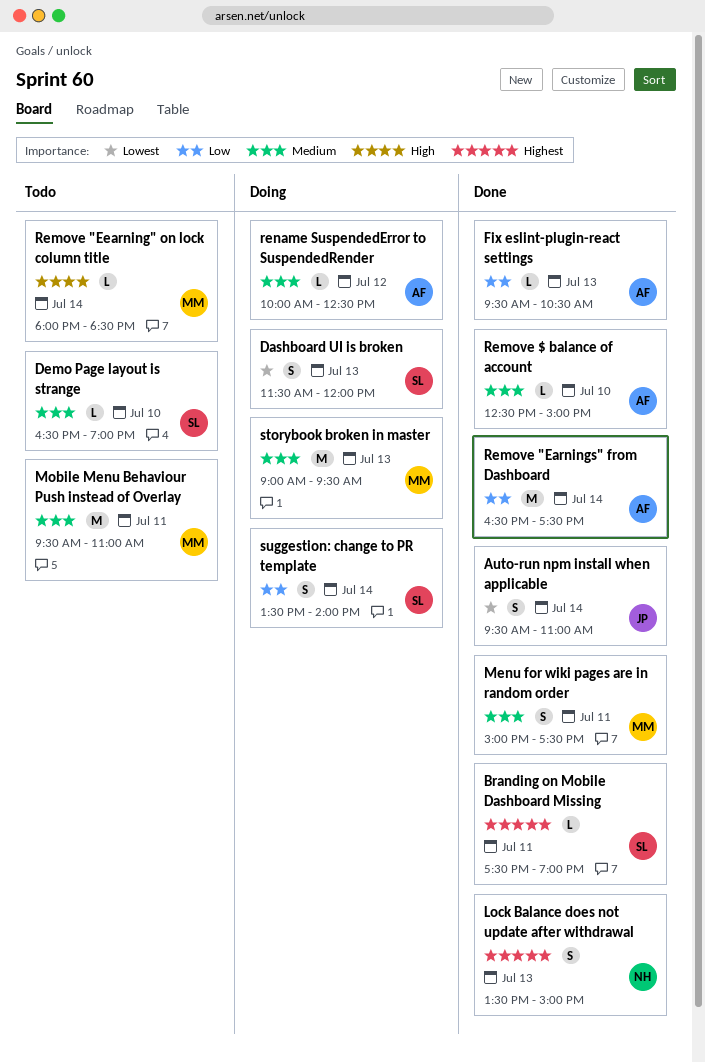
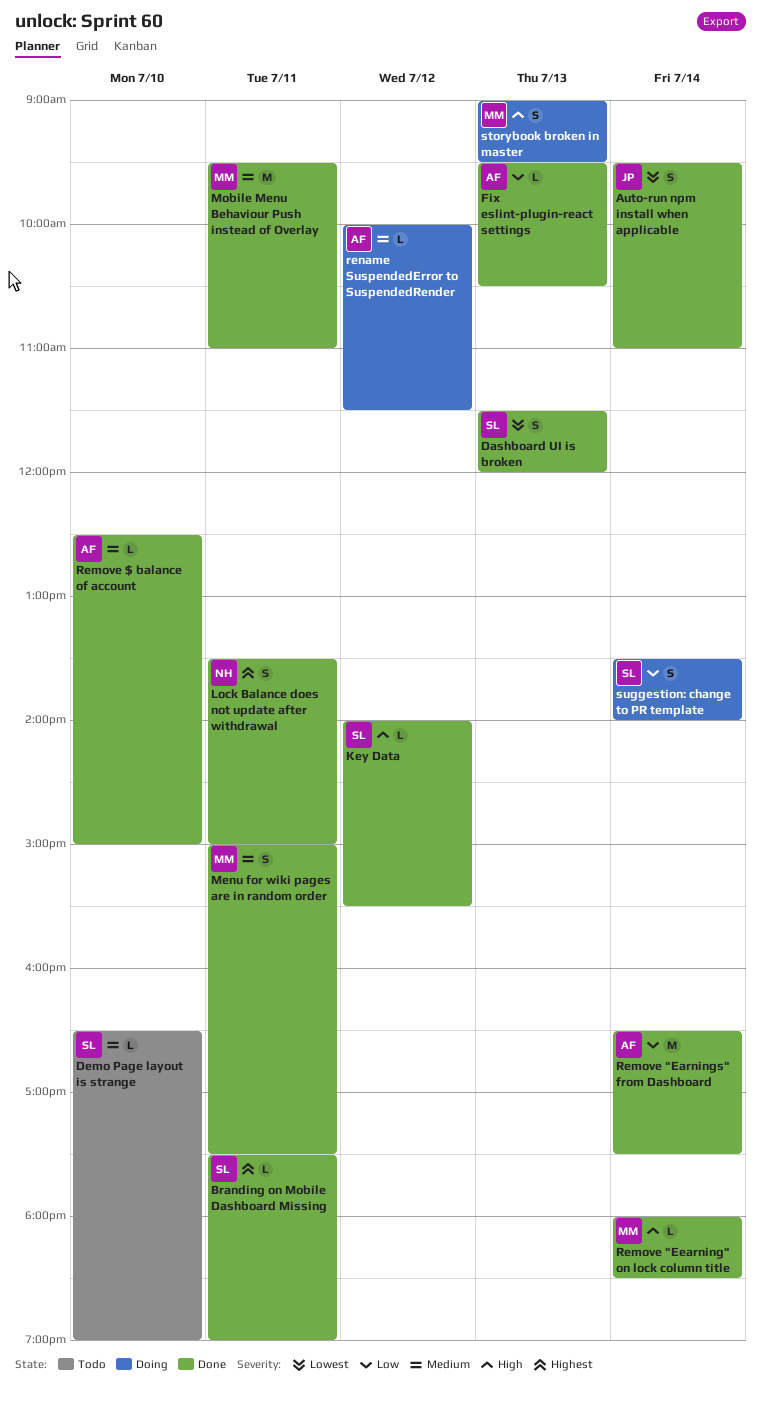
Dashboard UI is broken, status: Doing -> Done
Key Data: none -> present
Lock Balance does not update after withdrawal, day: Jul 13 -> Jul 11
Mobile Menu Behaviour Push instead of Overlay, status: Todo -> Done
Remove "Eearning" on lock column title, status: Todo -> Done
rename SuspendedError to SuspendedRender, ends: 12:30 -> 11:30
storybook broken in master, priority: Medium -> High
storybook broken in master, estimate: M -> S

